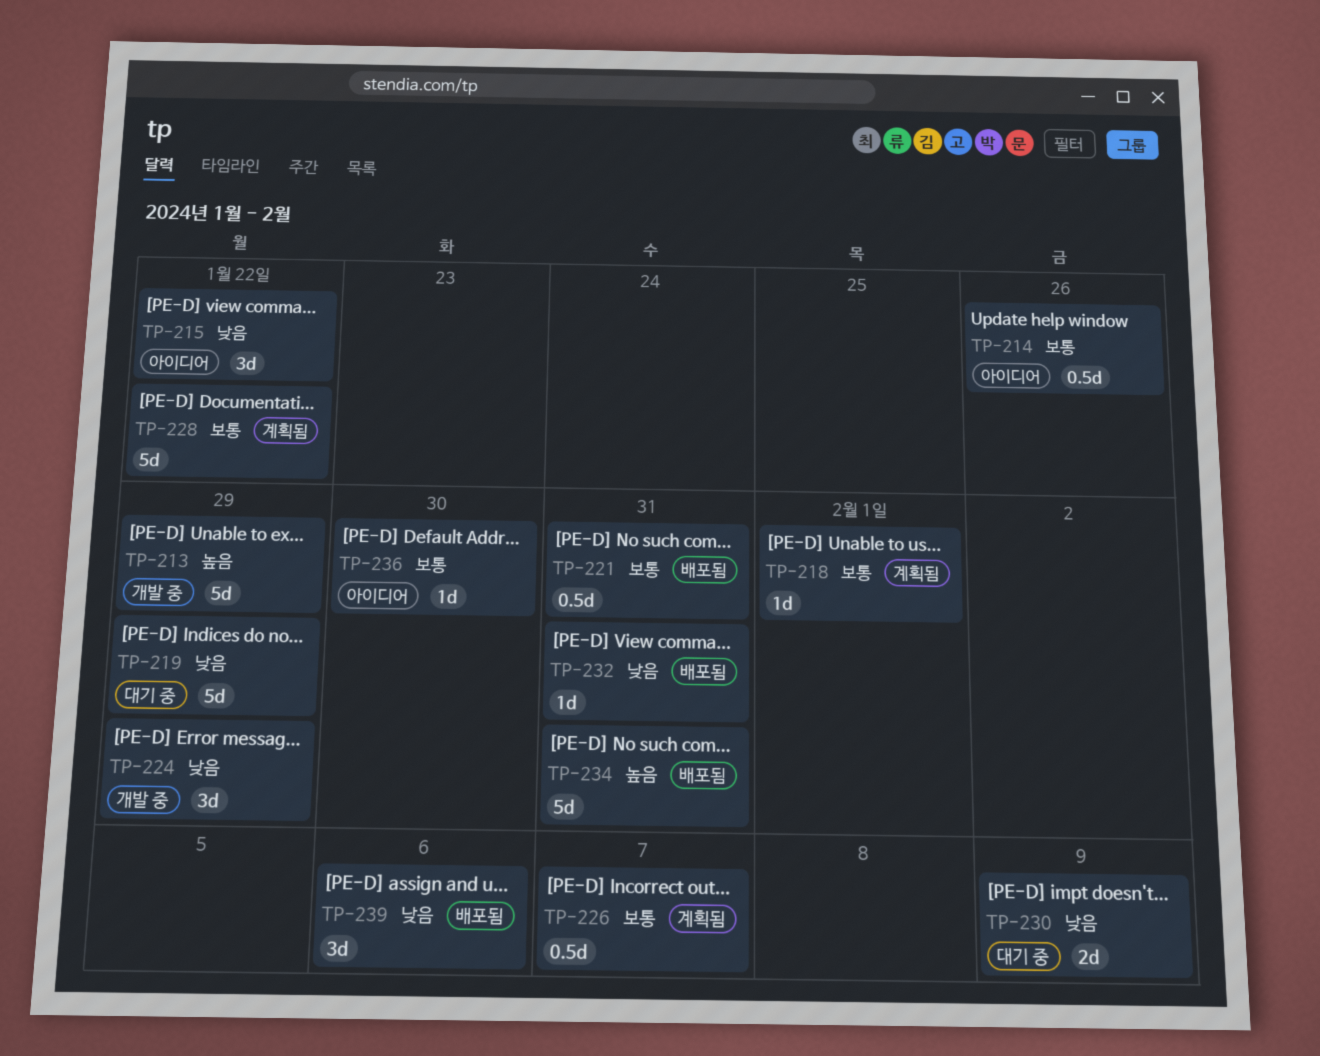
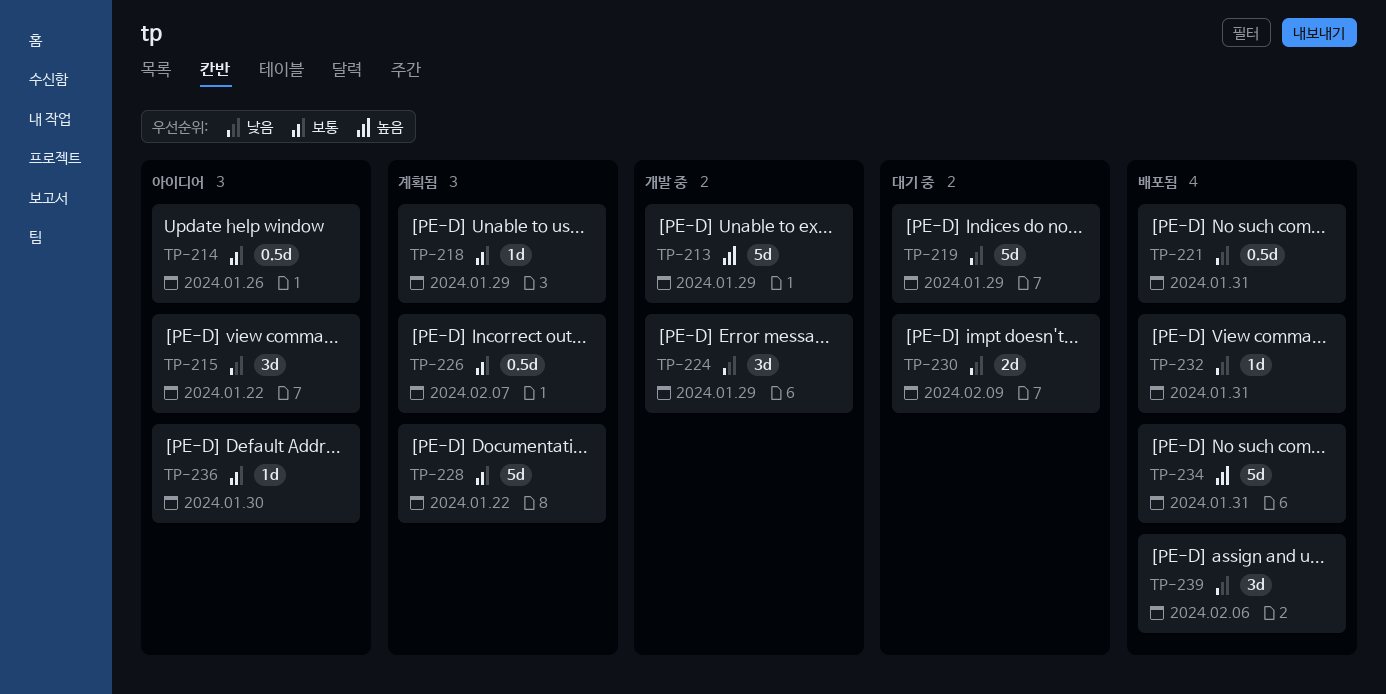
TP-218, due: Feb 1 -> Jan 29
TP-221, priority: 보통 -> 낮음

